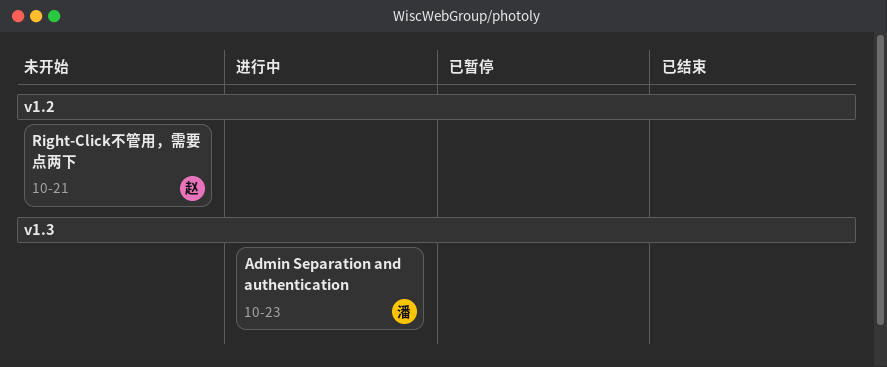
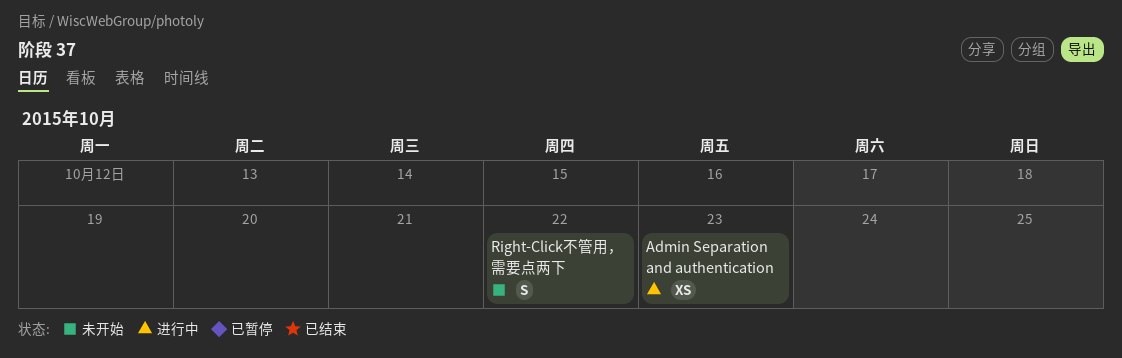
Right-Click不管用，需要点两下, due: Oct 21 -> Oct 22

